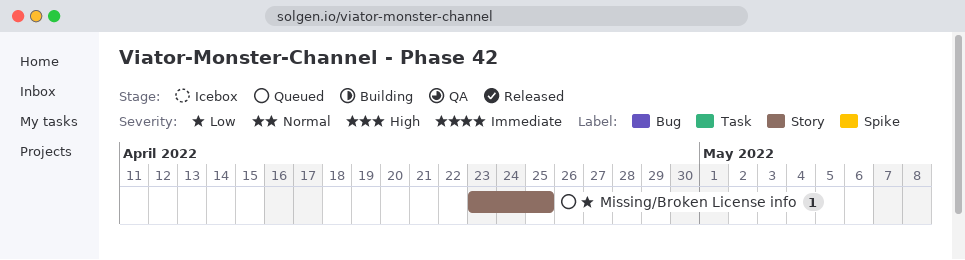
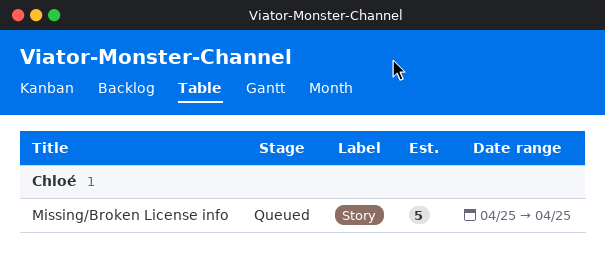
Missing/Broken License info, estimate: 1 -> 5
Missing/Broken License info, start: Apr 23 -> Apr 25

